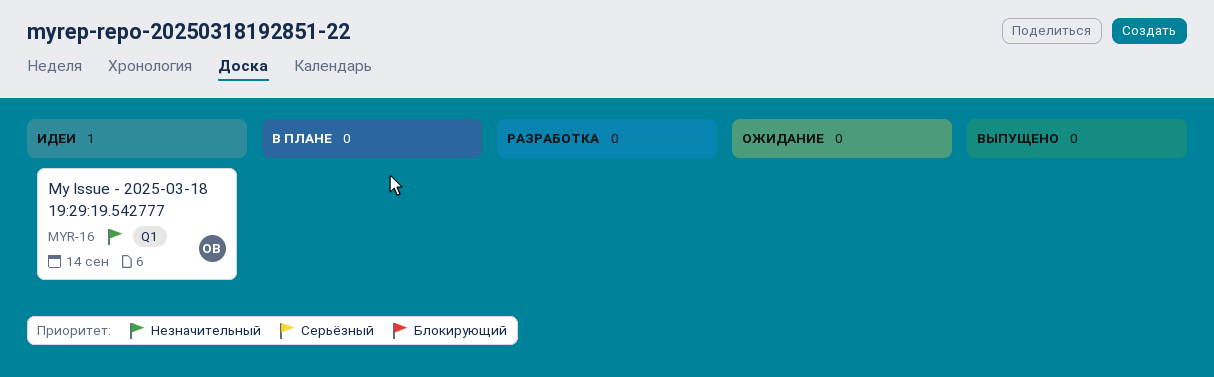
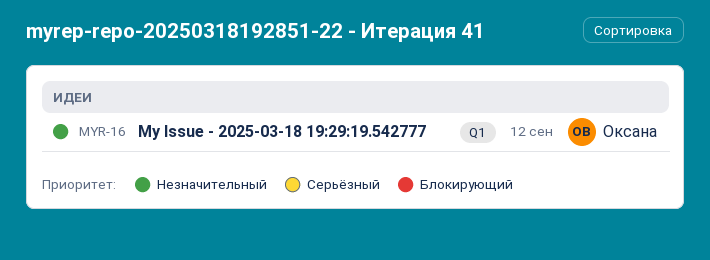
MYR-16, due: Sep 14 -> Sep 12

